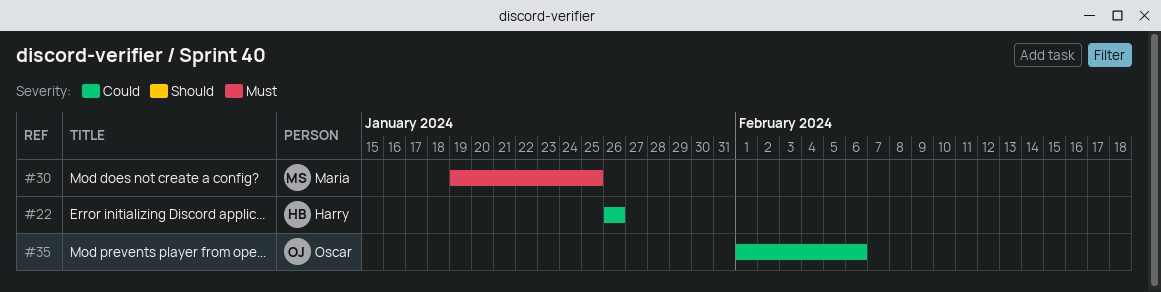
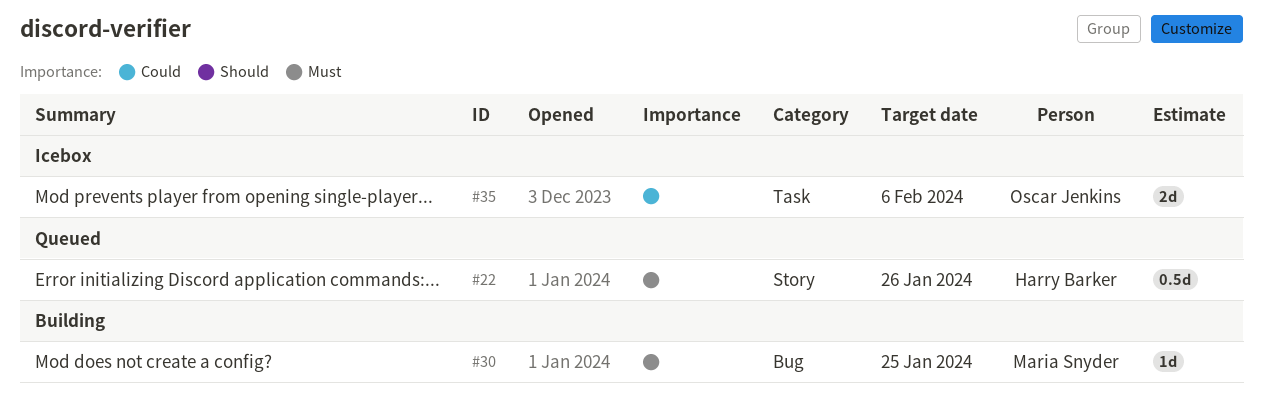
#22, priority: Could -> Must

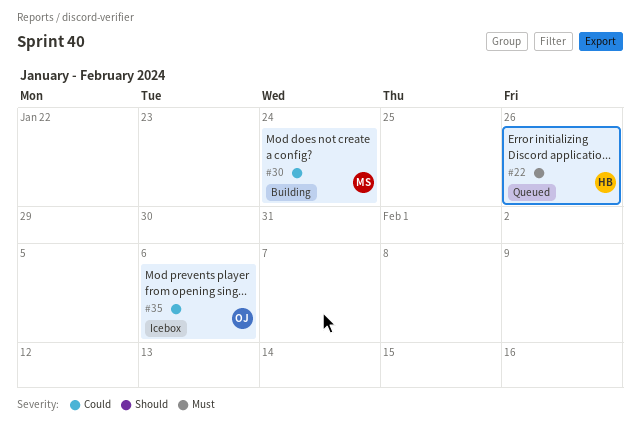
#30, priority: Must -> Could
#30, due: Jan 25 -> Jan 24

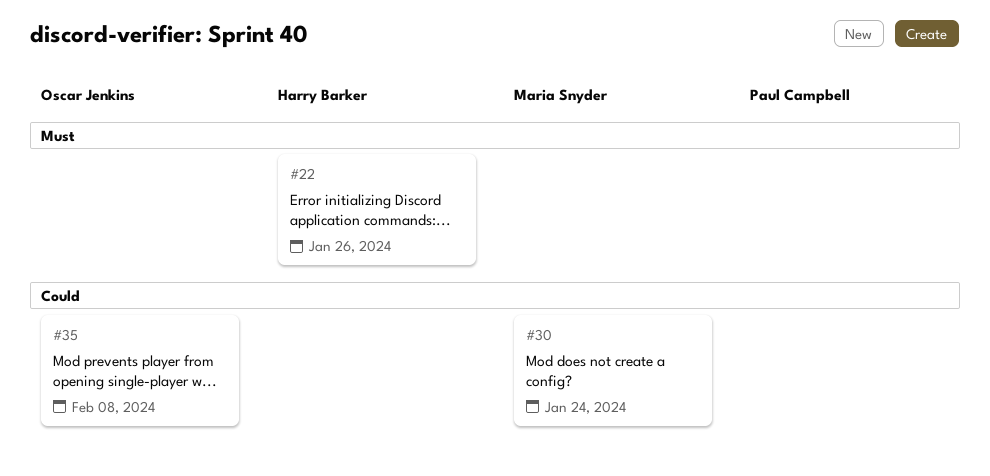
#35, due: Feb 6 -> Feb 8

